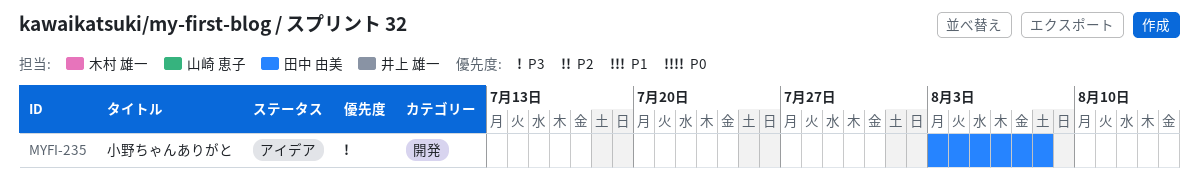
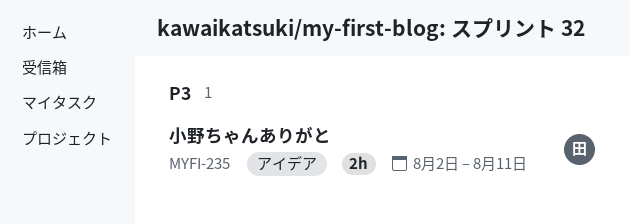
MYFI-235, start: Aug 3 -> Aug 2
MYFI-235, due: Aug 8 -> Aug 11

